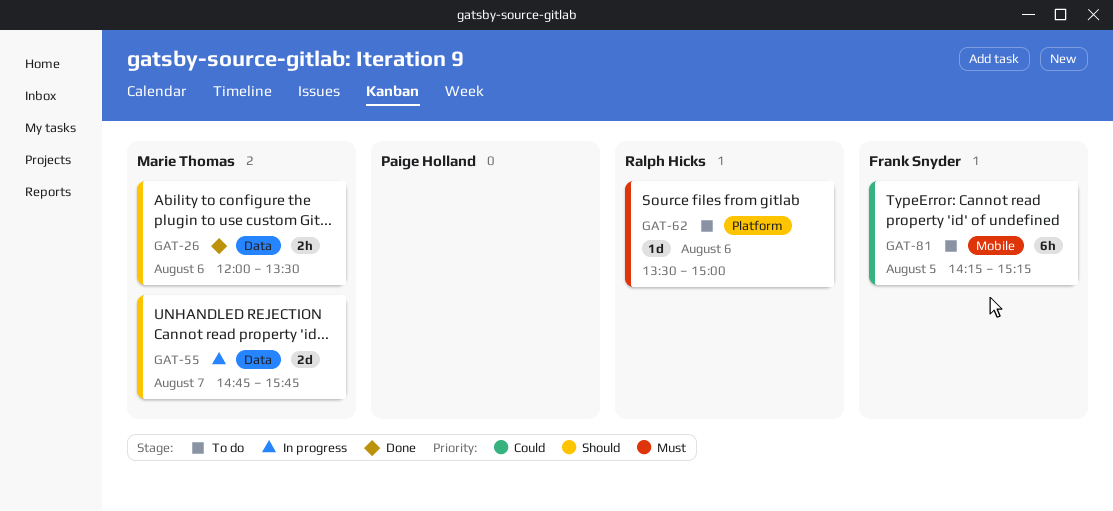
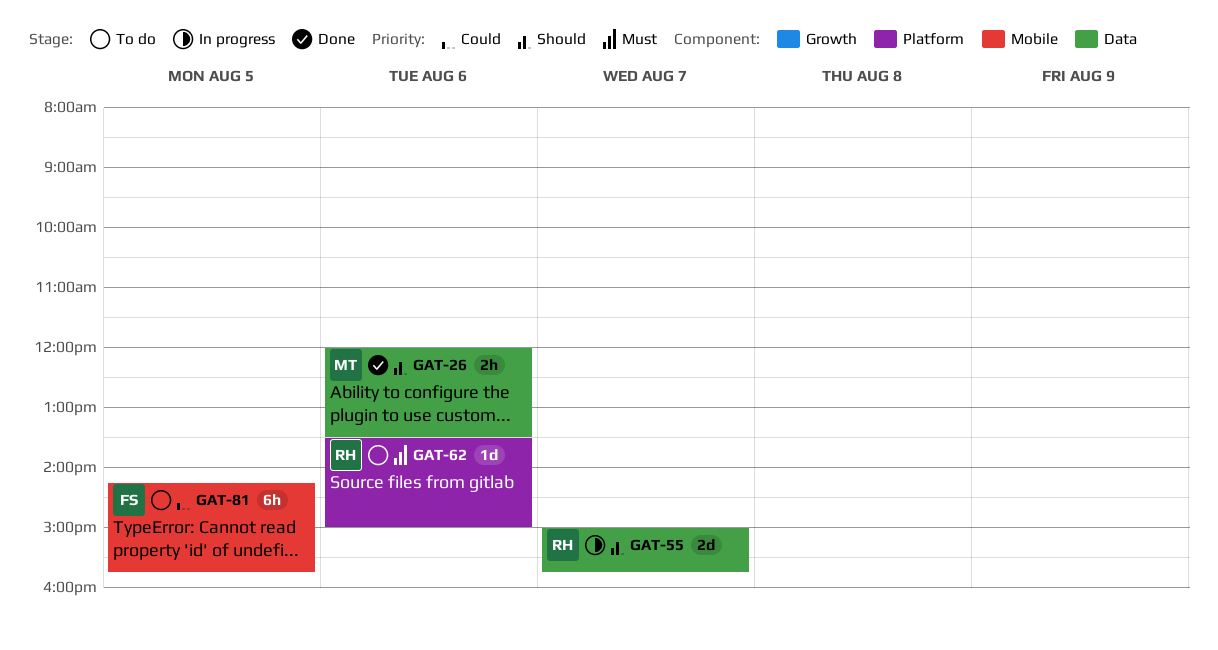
GAT-55, owner: Marie Thomas -> Ralph Hicks
GAT-55, begins: 14:45 -> 15:00
GAT-81, ends: 15:15 -> 15:45

